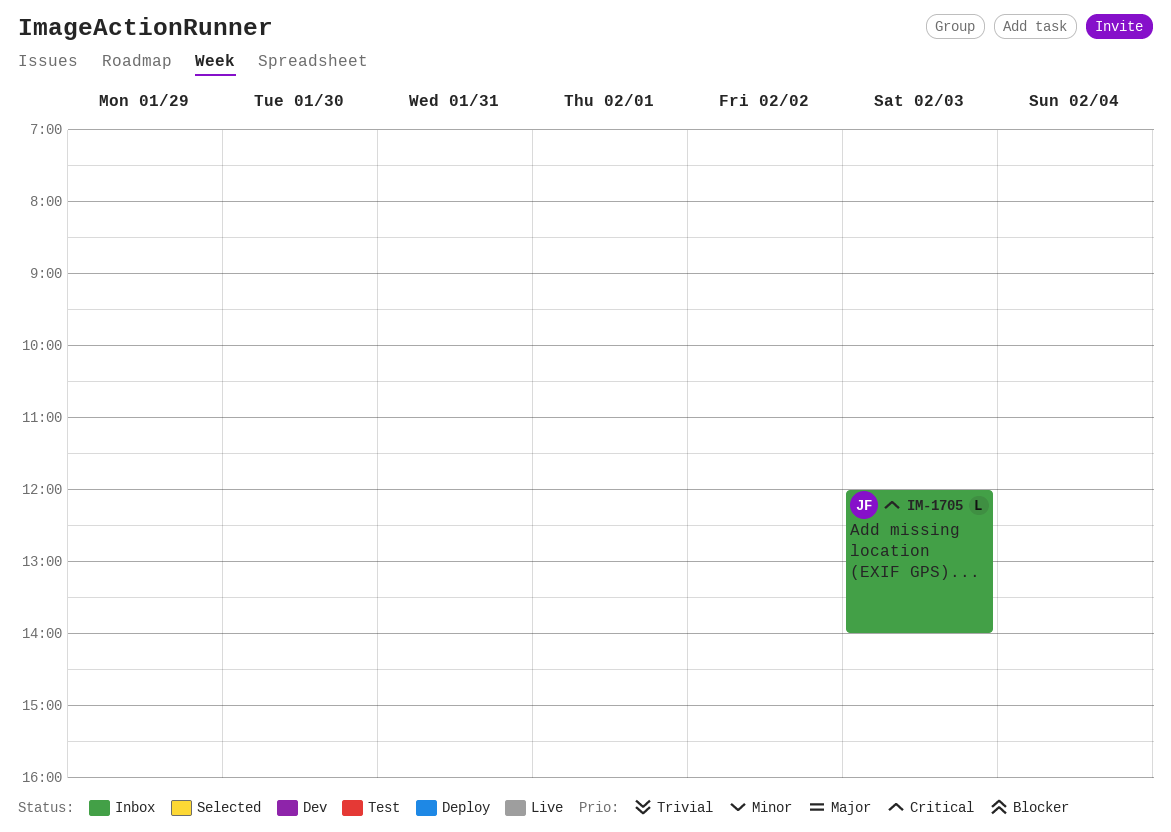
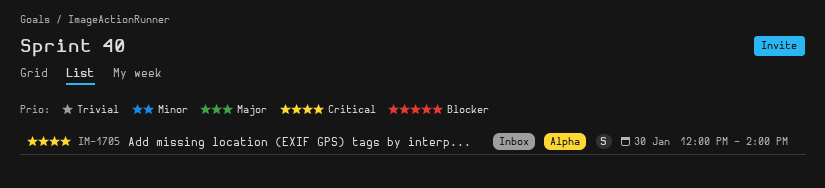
IM-1705, estimate: L -> S
IM-1705, day: Feb 3 -> Jan 30

